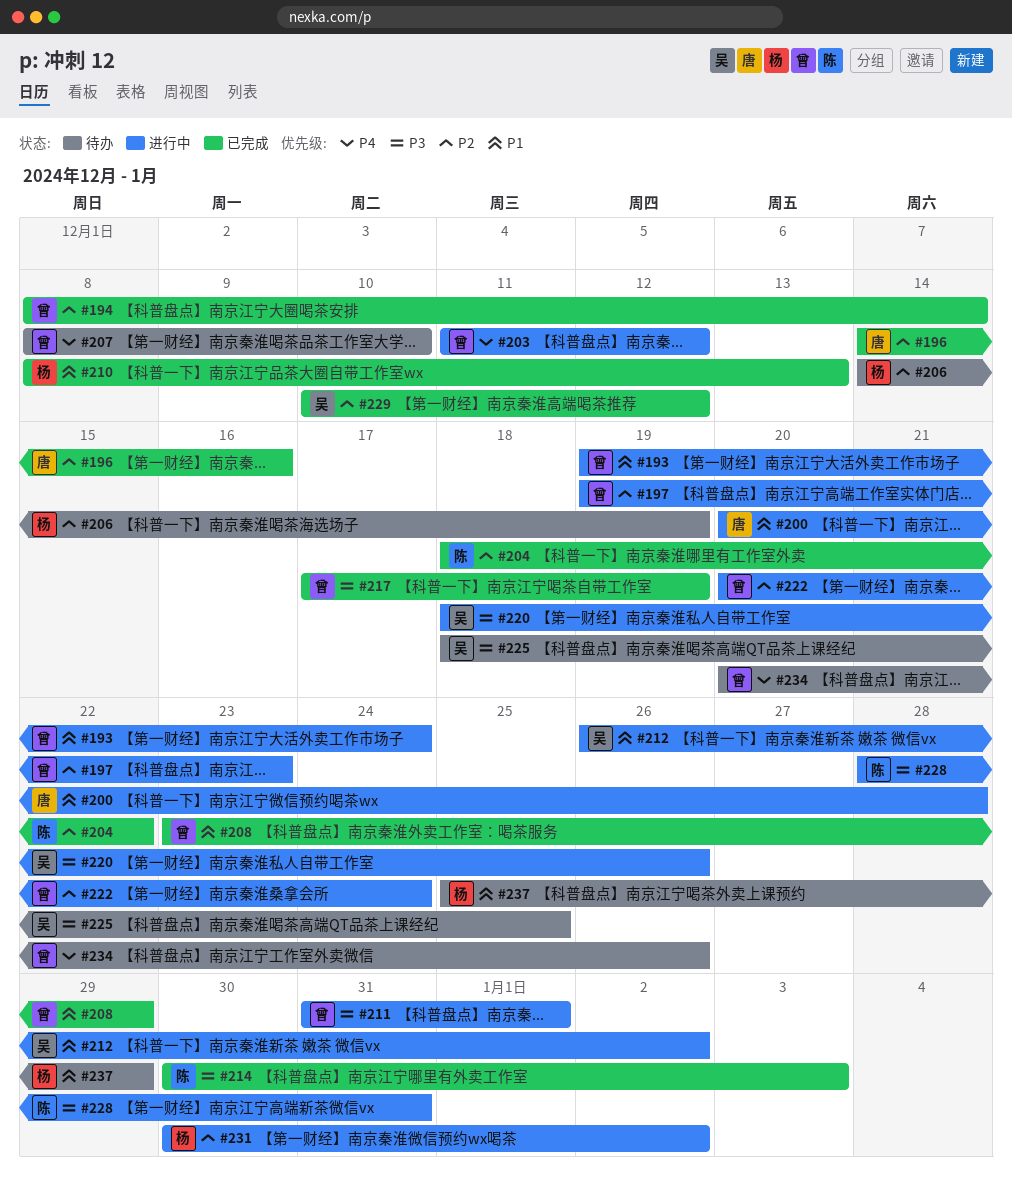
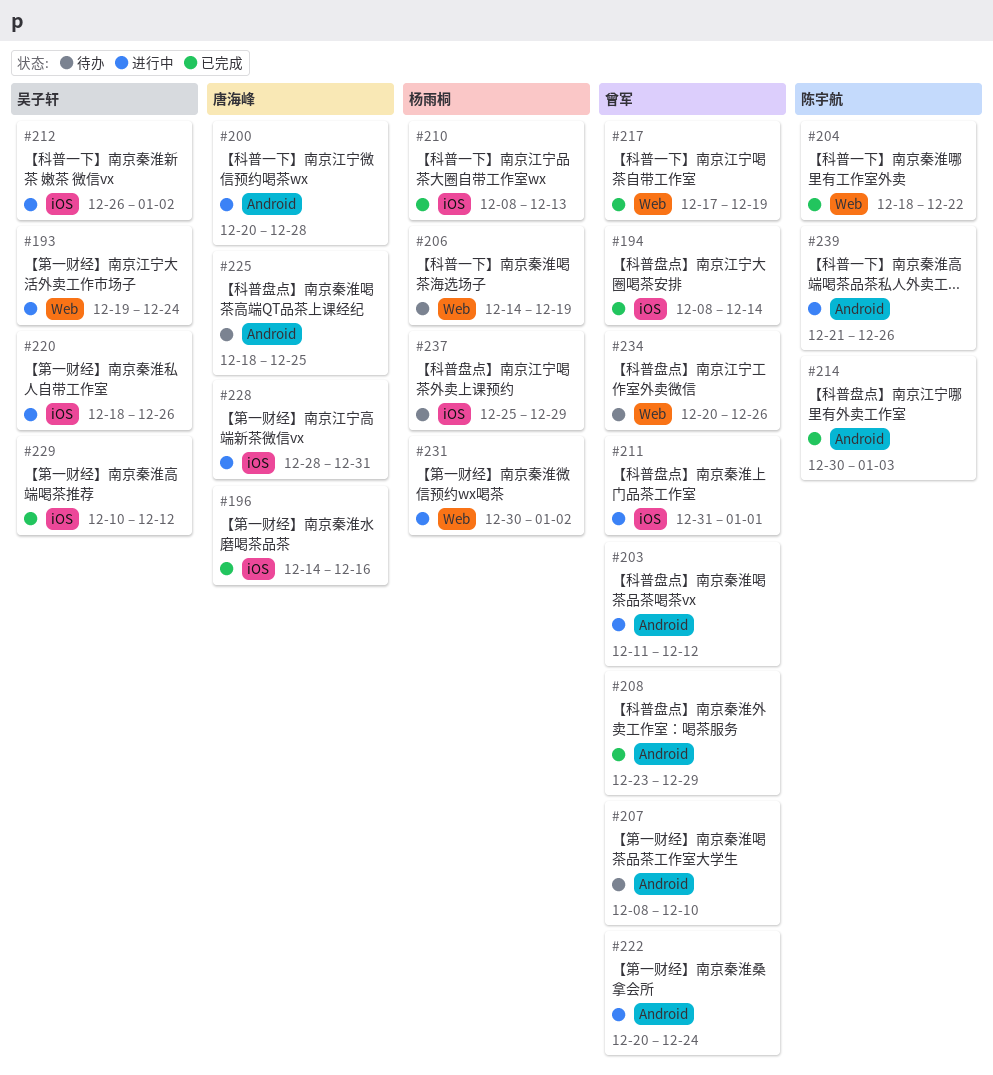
#193, owner: 曾军 -> 吴子轩
#197: present -> none
#225, owner: 吴子轩 -> 唐海峰
#228, owner: 陈宇航 -> 唐海峰
#239: none -> present

